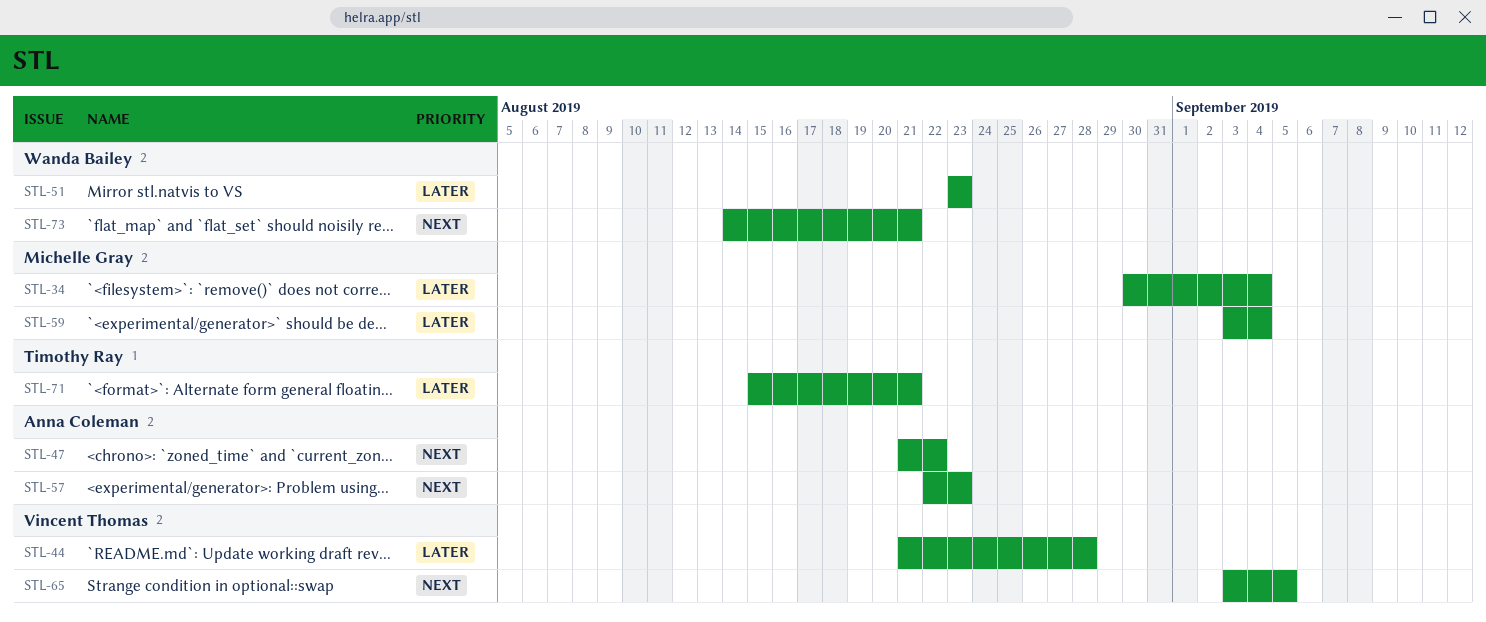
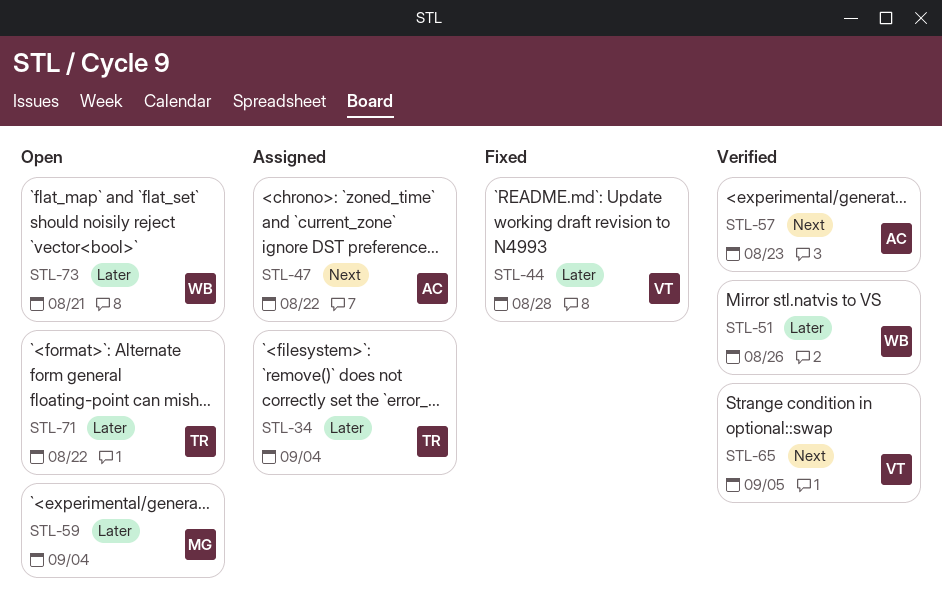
STL-34, owner: Michelle Gray -> Timothy Ray
STL-51, due: Aug 23 -> Aug 26
STL-71, due: Aug 21 -> Aug 22
STL-73, priority: Next -> Later

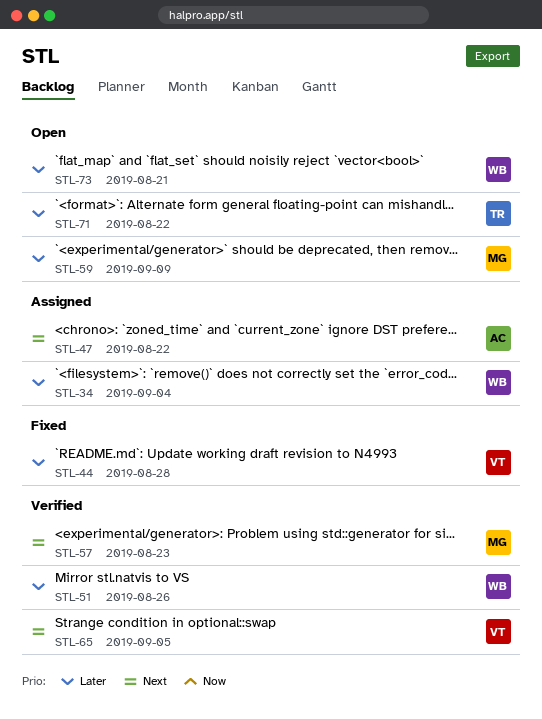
STL-34, owner: TR -> WB
STL-57, owner: AC -> MG
STL-59, due: Sep 4 -> Sep 9

